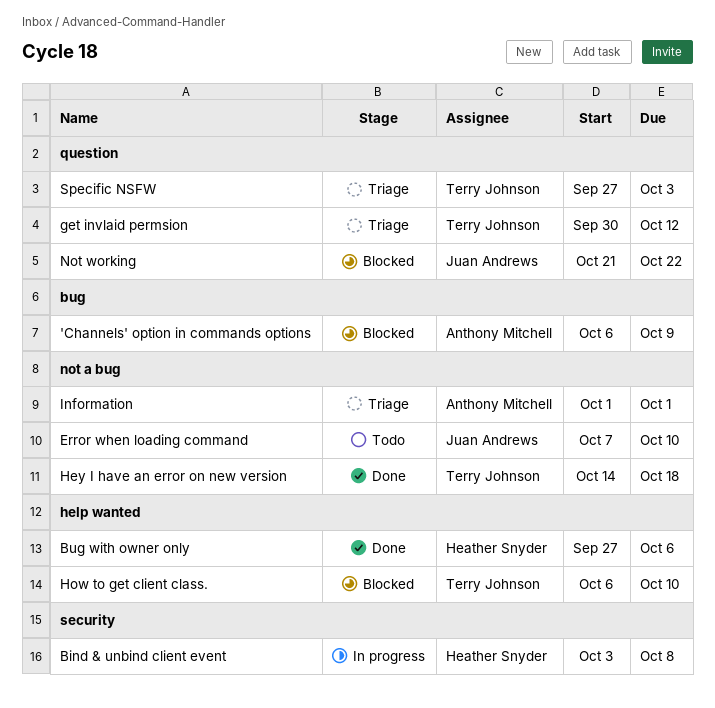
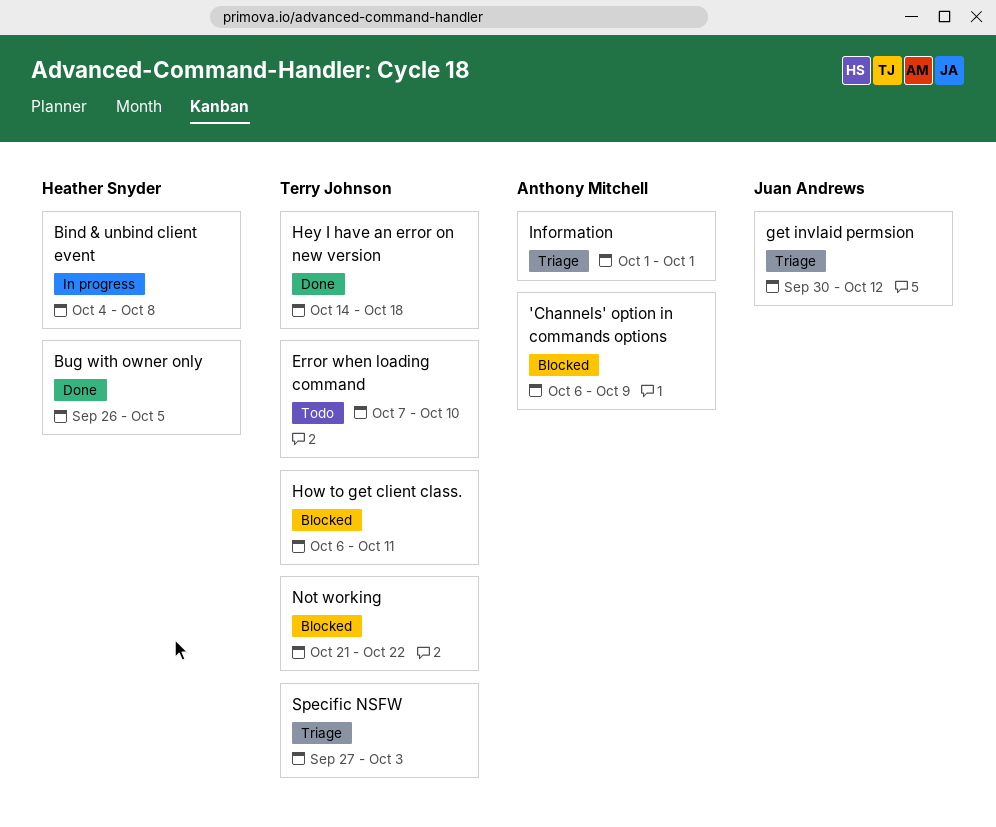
Bind & unbind client event, start: Oct 3 -> Oct 4
Bug with owner only, start: Sep 27 -> Sep 26
Bug with owner only, due: Oct 6 -> Oct 5
Error when loading command, owner: Juan Andrews -> Terry Johnson
get invlaid permsion, owner: Terry Johnson -> Juan Andrews
How to get client class., due: Oct 10 -> Oct 11
Not working, owner: Juan Andrews -> Terry Johnson

